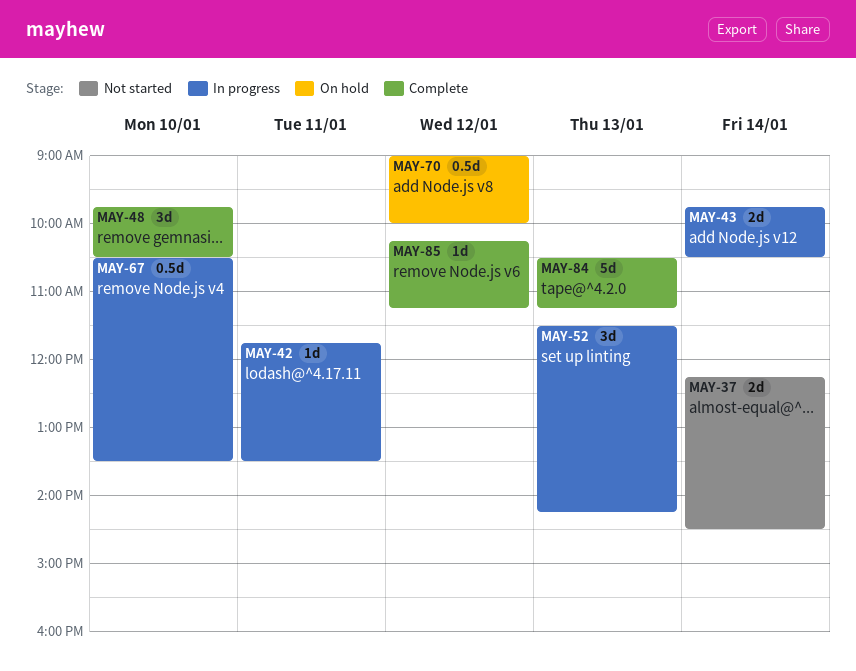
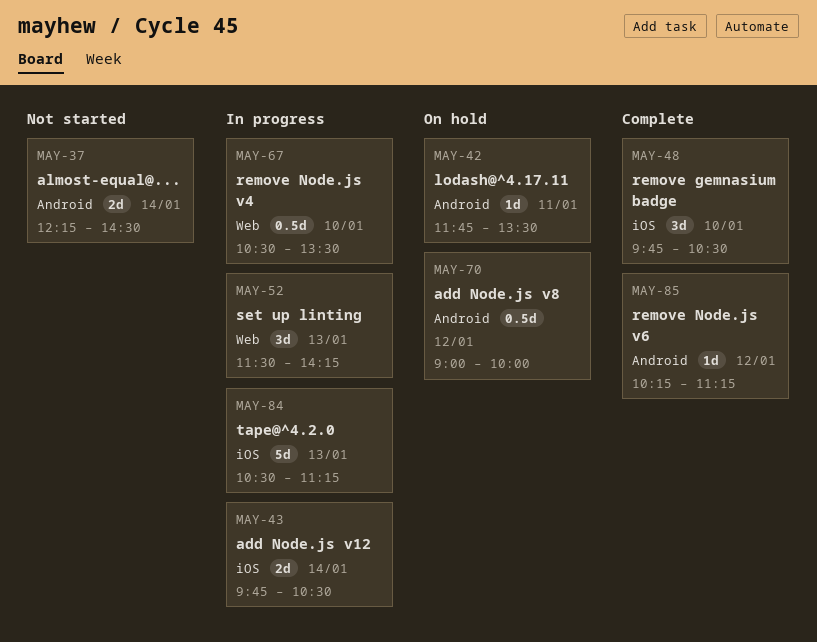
MAY-42, status: In progress -> On hold
MAY-84, status: Complete -> In progress

